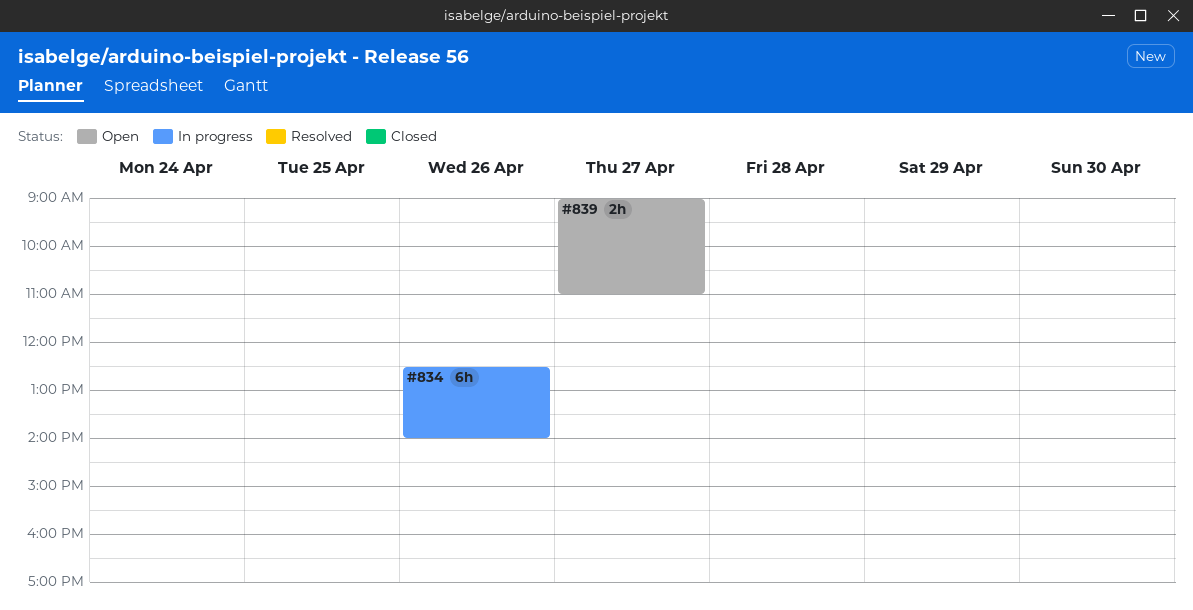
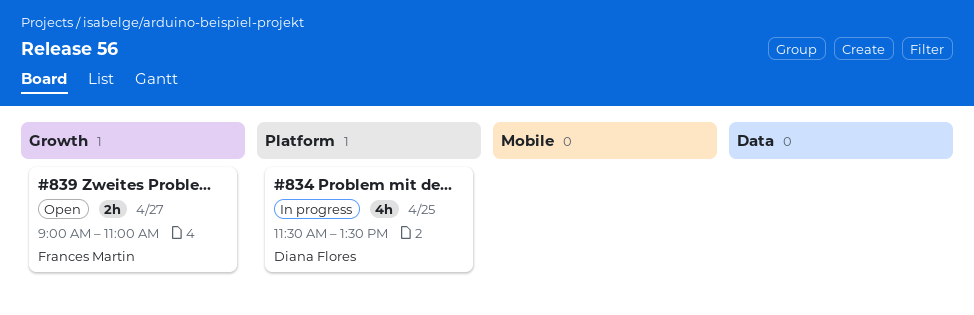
#834, estimate: 6h -> 4h
#834, day: Apr 26 -> Apr 25
#834, begins: 12:30 -> 11:30
#834, ends: 14:00 -> 13:30

